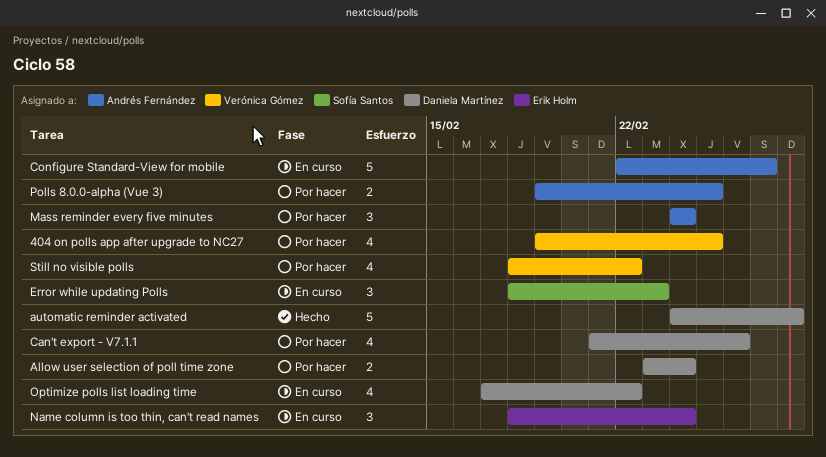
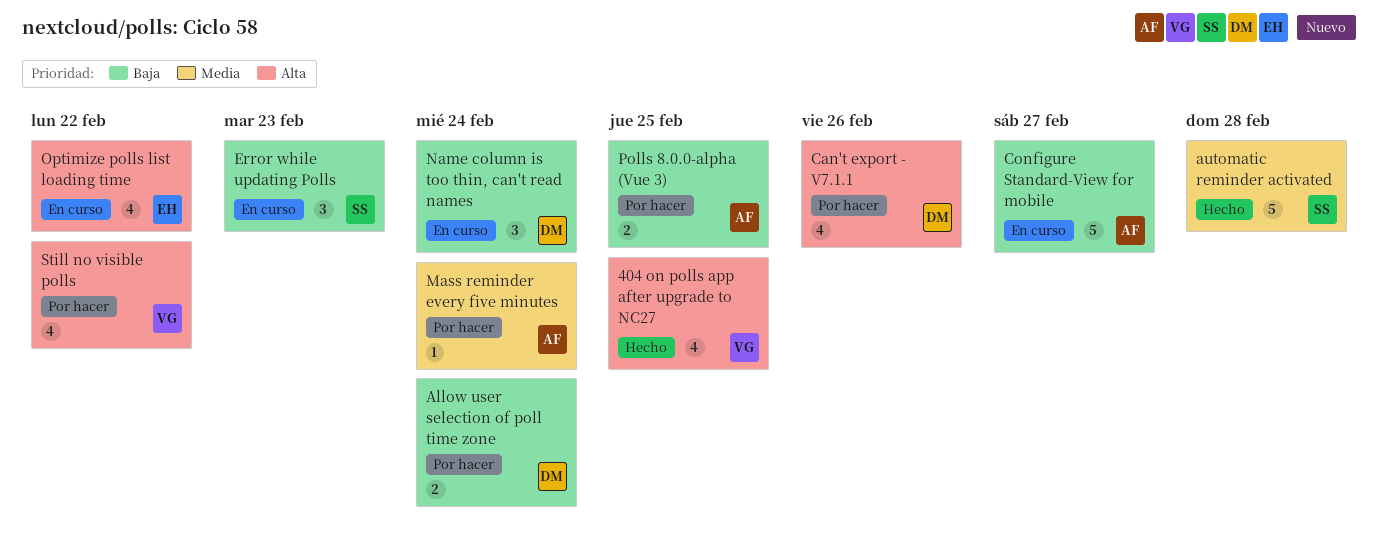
404 on polls app after upgrade to NC27, status: Por hacer -> Hecho
automatic reminder activated, owner: Daniela Martínez -> Sofía Santos
Mass reminder every five minutes, estimate: 3 -> 1
Name column is too thin, can't read names, owner: Erik Holm -> Daniela Martínez
Optimize polls list loading time, owner: Daniela Martínez -> Erik Holm

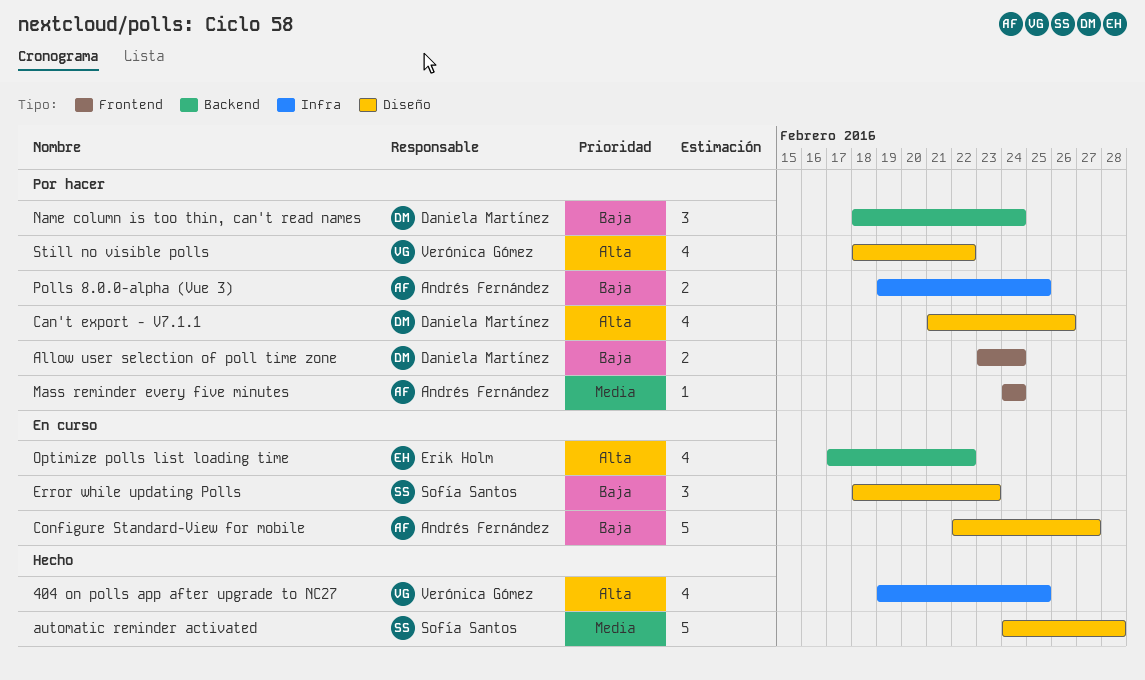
Name column is too thin, can't read names, status: En curso -> Por hacer

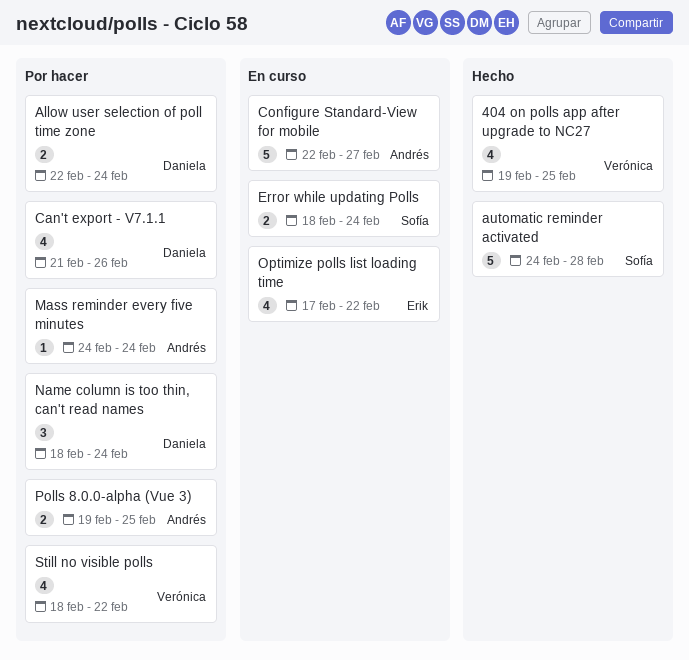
Allow user selection of poll time zone, start: Feb 23 -> Feb 22
Error while updating Polls, estimate: 3 -> 2
Error while updating Polls, due: Feb 23 -> Feb 24

